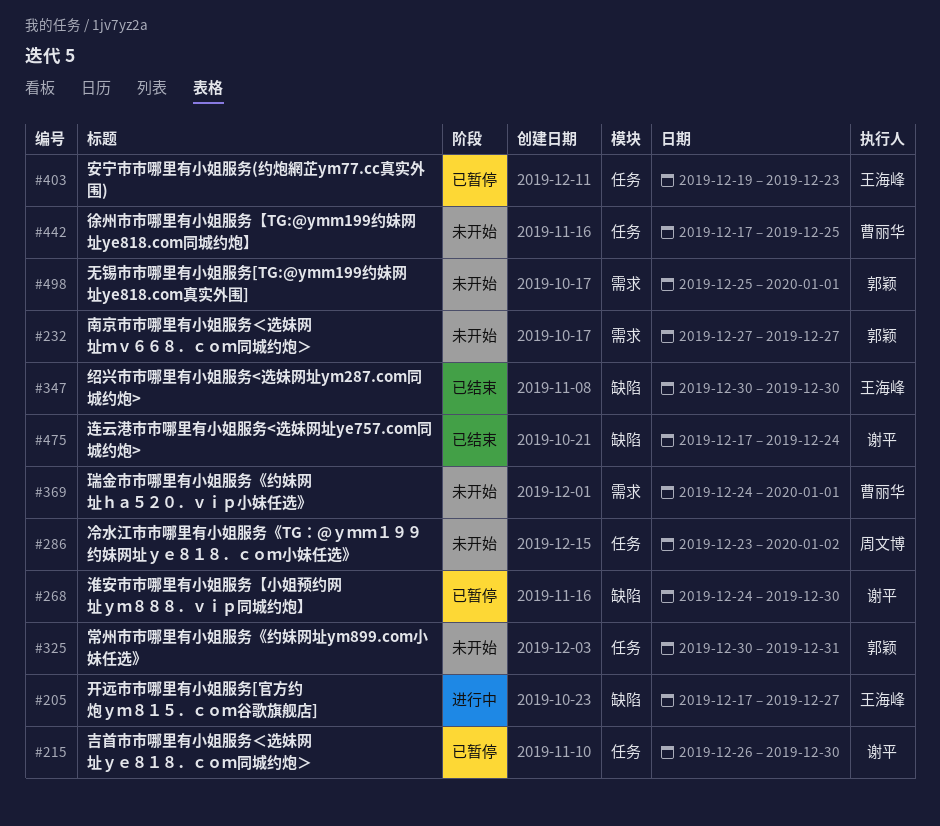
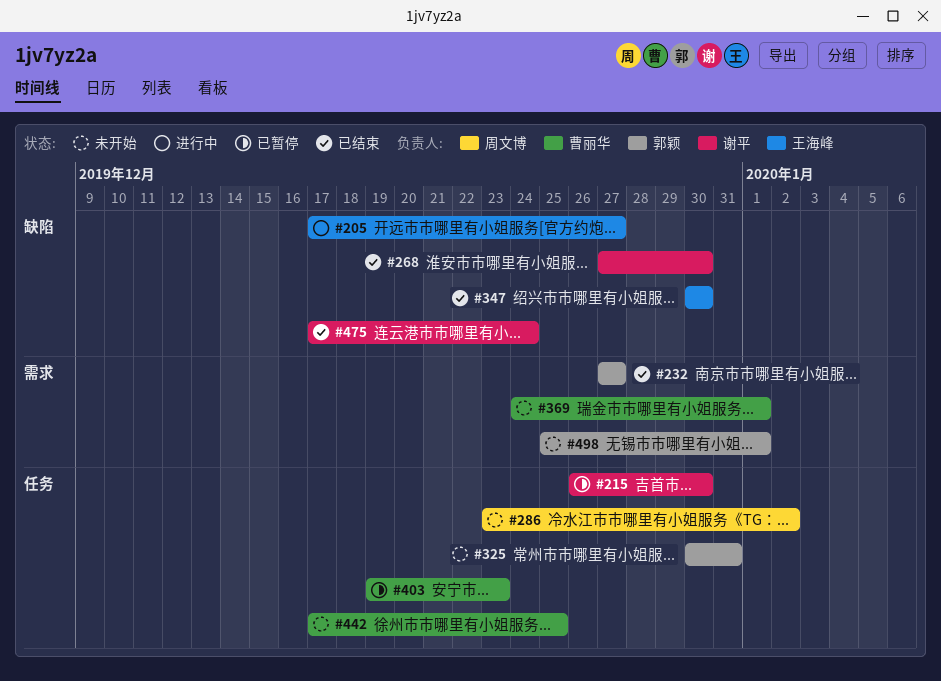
#232, status: 未开始 -> 已结束
#268, status: 已暂停 -> 已结束
#268, start: Dec 24 -> Dec 27
#403, owner: 王海峰 -> 曹丽华

